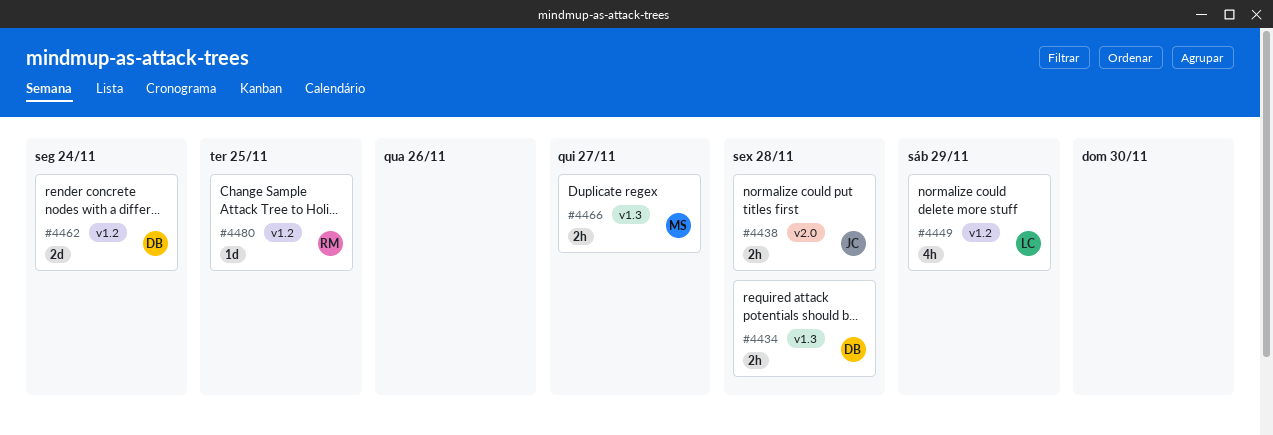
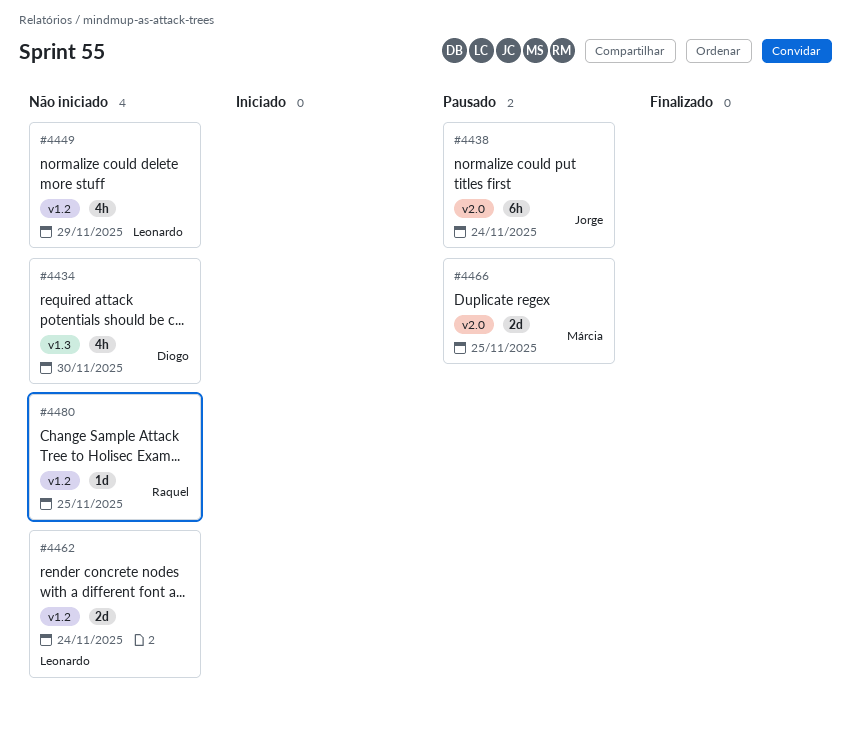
#4434, estimate: 2h -> 4h
#4434, due: Nov 28 -> Nov 30
#4438, estimate: 2h -> 6h
#4438, due: Nov 28 -> Nov 24
#4462, owner: Diogo -> Leonardo
#4466, label: v1.3 -> v2.0
#4466, estimate: 2h -> 2d
#4466, due: Nov 27 -> Nov 25

